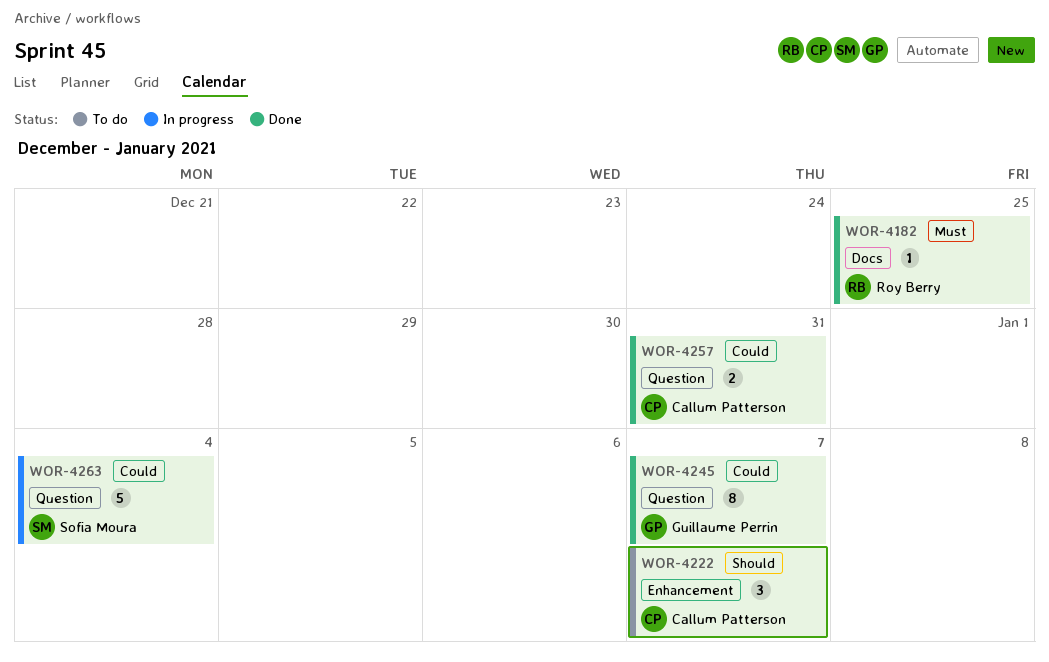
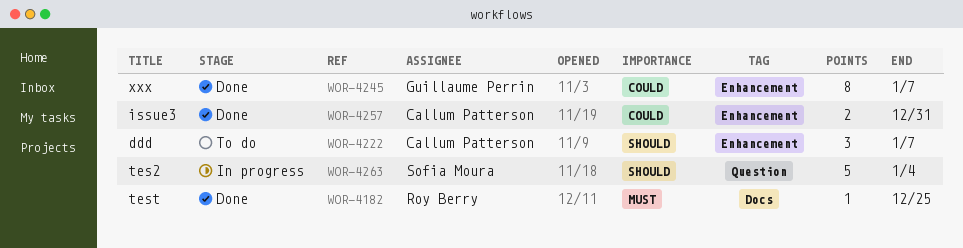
WOR-4245, label: Question -> Enhancement
WOR-4257, label: Question -> Enhancement
WOR-4263, priority: Could -> Should

